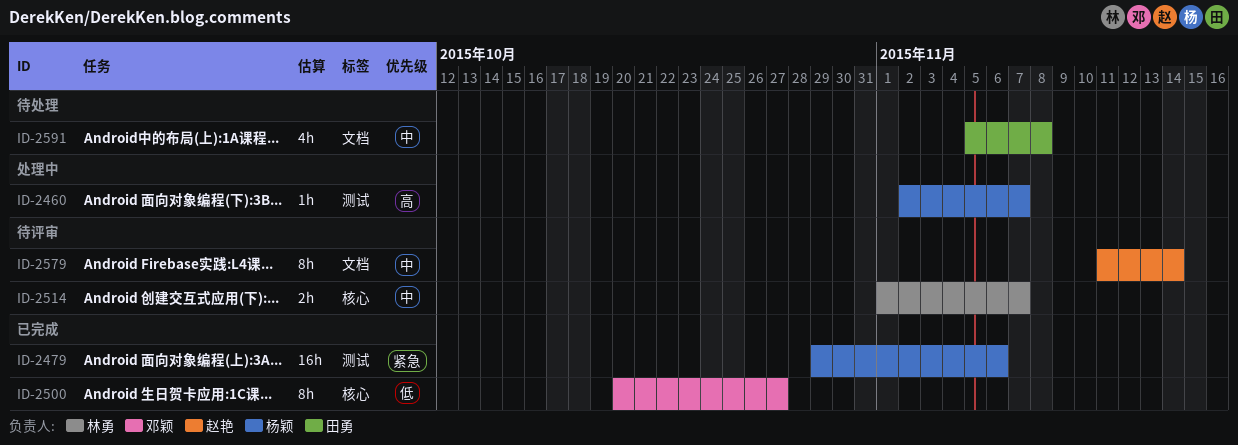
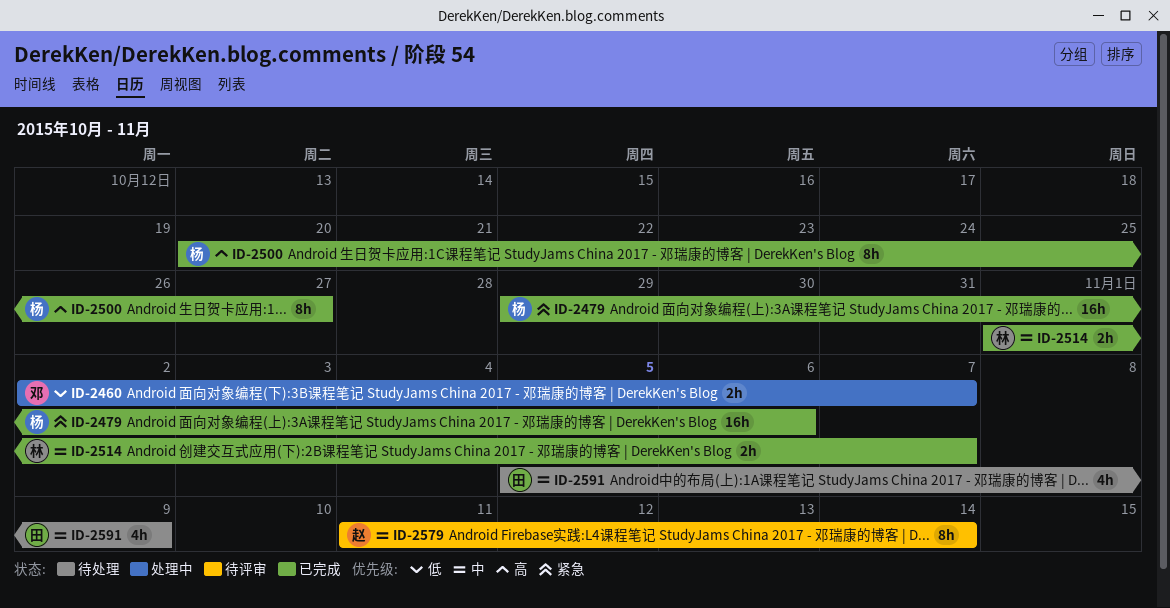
ID-2460, owner: 杨颖 -> 邓颖
ID-2460, priority: 高 -> 低
ID-2460, estimate: 1h -> 2h
ID-2500, owner: 邓颖 -> 杨颖
ID-2500, priority: 低 -> 高
ID-2514, status: 待评审 -> 已完成
ID-2591, due: Nov 8 -> Nov 9

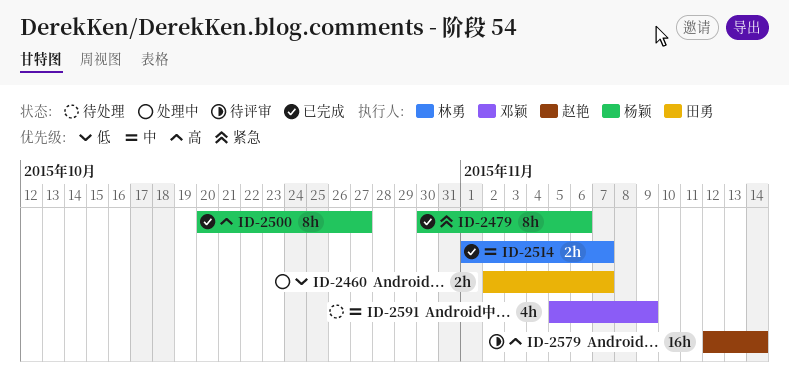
ID-2460, owner: 邓颖 -> 田勇
ID-2479, estimate: 16h -> 8h
ID-2479, start: Oct 29 -> Oct 30
ID-2579, priority: 中 -> 高
ID-2579, estimate: 8h -> 16h
ID-2579, start: Nov 11 -> Nov 12
ID-2591, owner: 田勇 -> 邓颖

